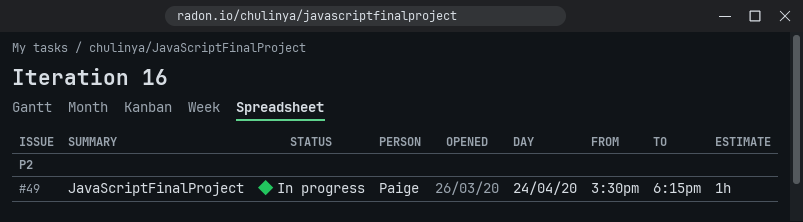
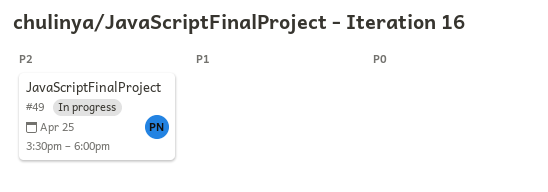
#49, day: Apr 24 -> Apr 25
#49, ends: 18:15 -> 18:00

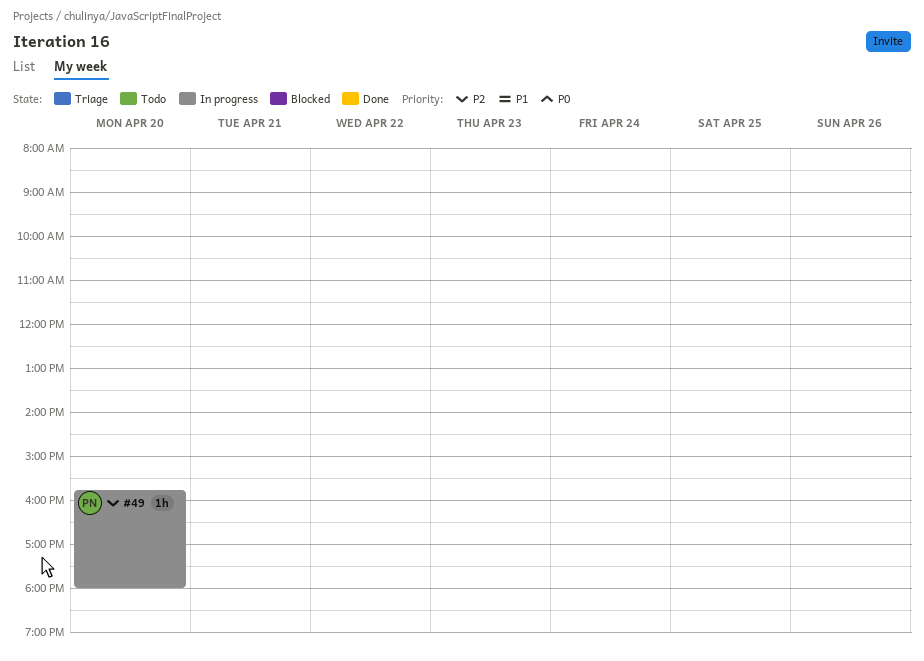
#49, day: Apr 25 -> Apr 20
#49, begins: 15:30 -> 15:45

